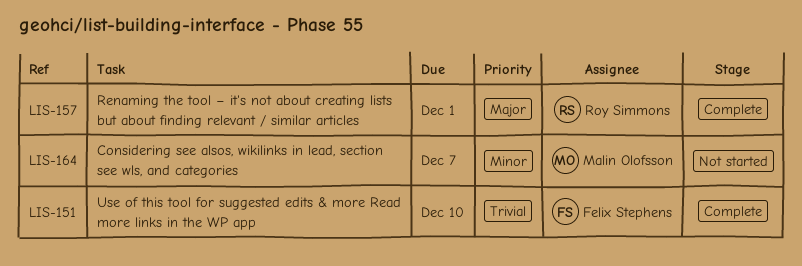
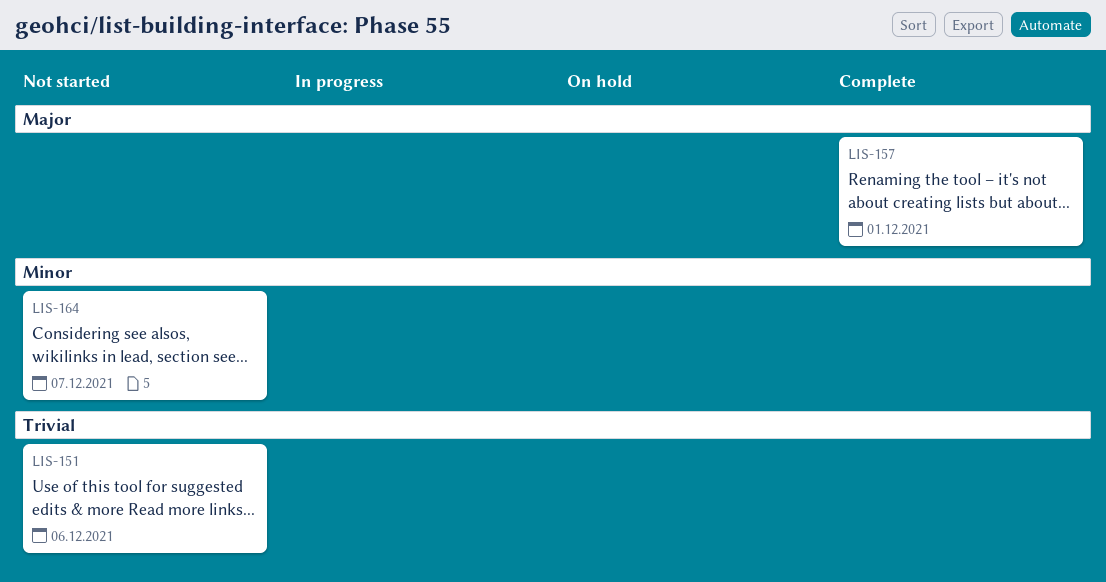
LIS-151, status: Complete -> Not started
LIS-151, due: Dec 10 -> Dec 6

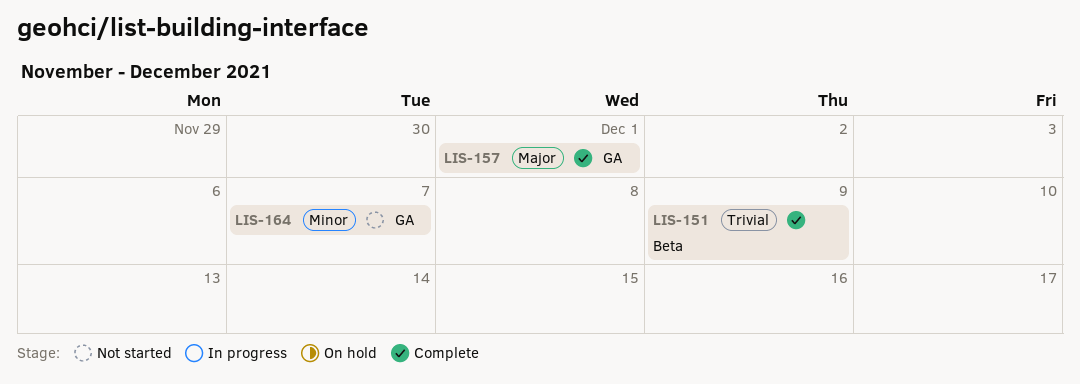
LIS-151, status: Not started -> Complete
LIS-151, due: Dec 6 -> Dec 9

